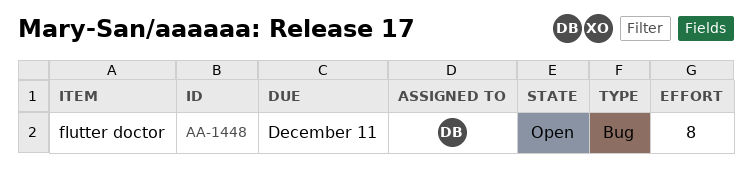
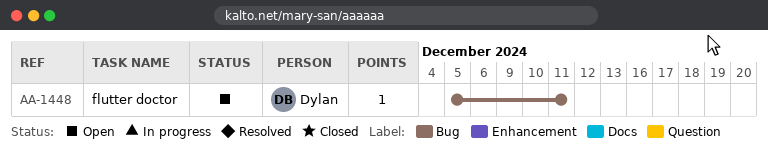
AA-1448, estimate: 8 -> 1

